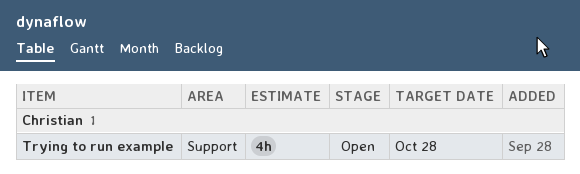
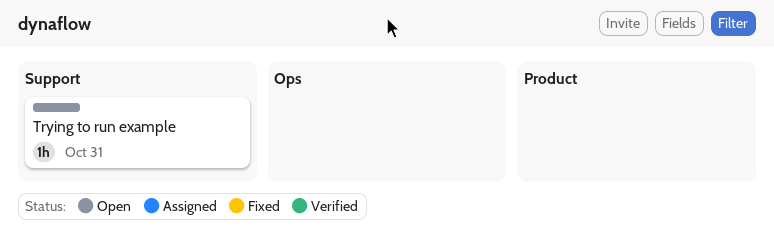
Trying to run example, estimate: 4h -> 1h
Trying to run example, due: Oct 28 -> Oct 31

